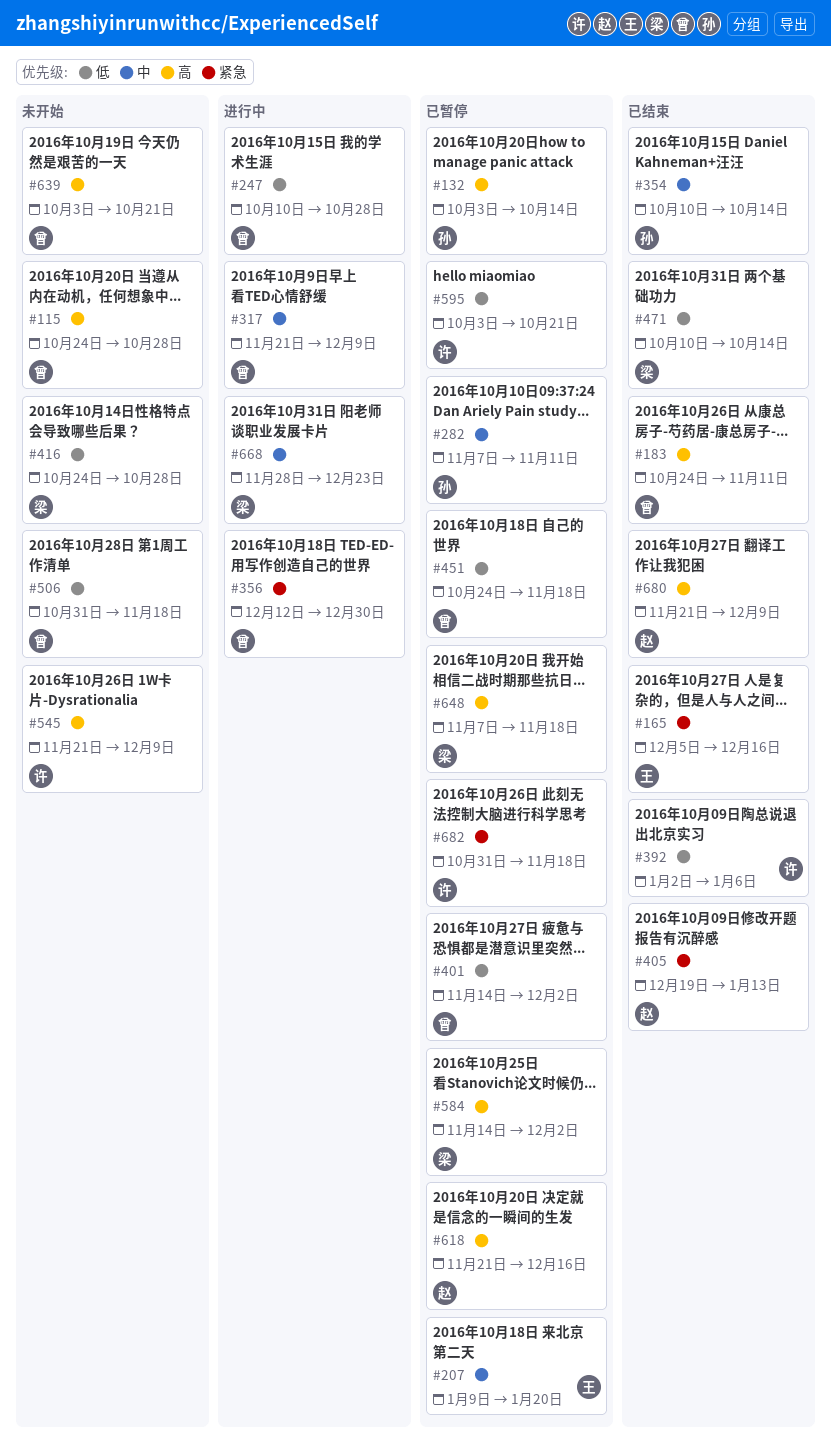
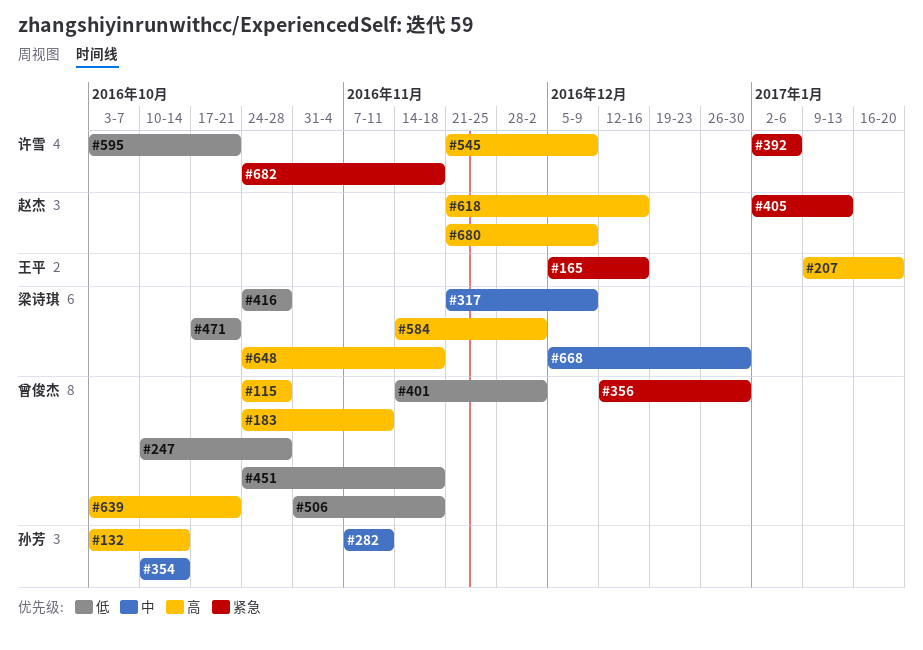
#207, priority: 中 -> 高
#317, owner: 曾俊杰 -> 梁诗琪
#392, priority: 低 -> 紧急
#405, start: Dec 19 -> Jan 2
#471, start: Oct 10 -> Oct 17
#471, due: Oct 14 -> Oct 21
#648, start: Nov 7 -> Oct 24
#668, start: Nov 28 -> Dec 5
#668, due: Dec 23 -> Dec 30
#682, start: Oct 31 -> Oct 24

